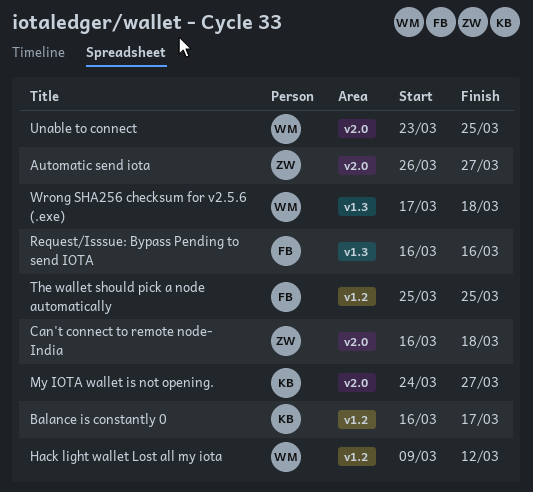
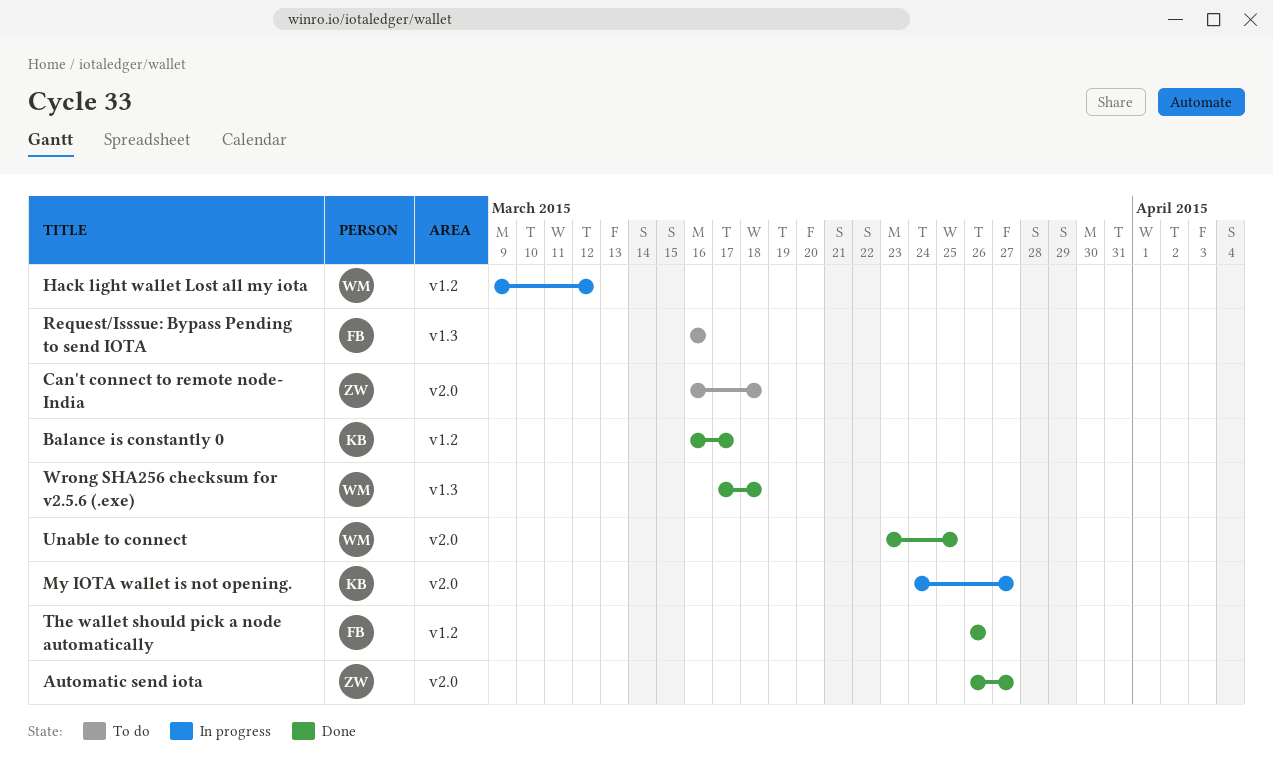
The wallet should pick a node automatically, start: Mar 25 -> Mar 26
The wallet should pick a node automatically, due: Mar 25 -> Mar 26

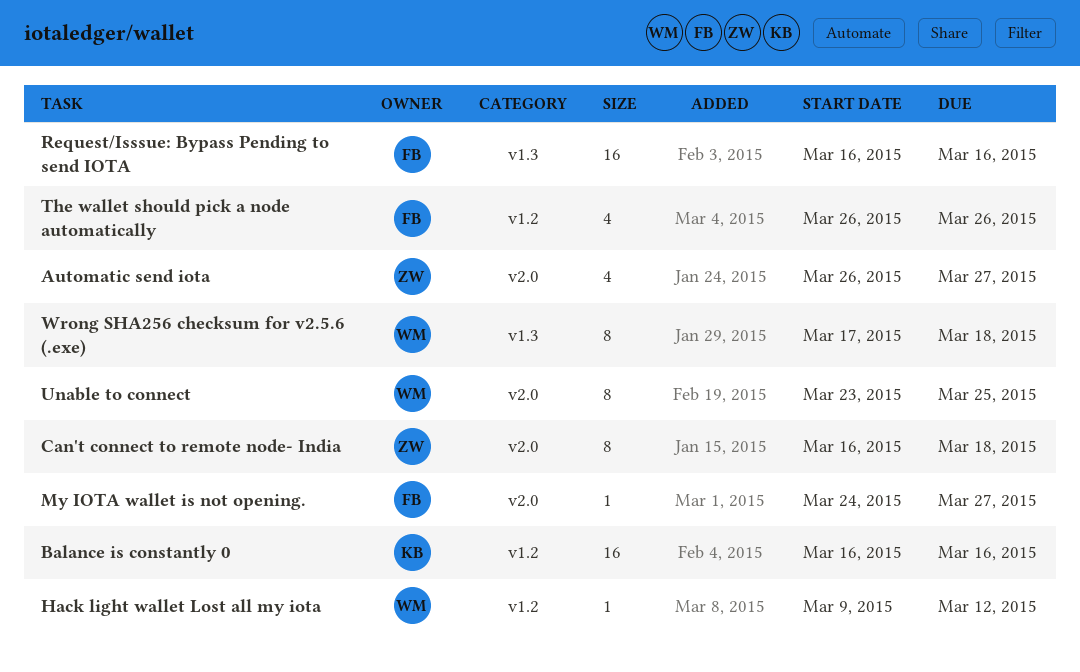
Balance is constantly 0, due: Mar 17 -> Mar 16
My IOTA wallet is not opening., owner: KB -> FB

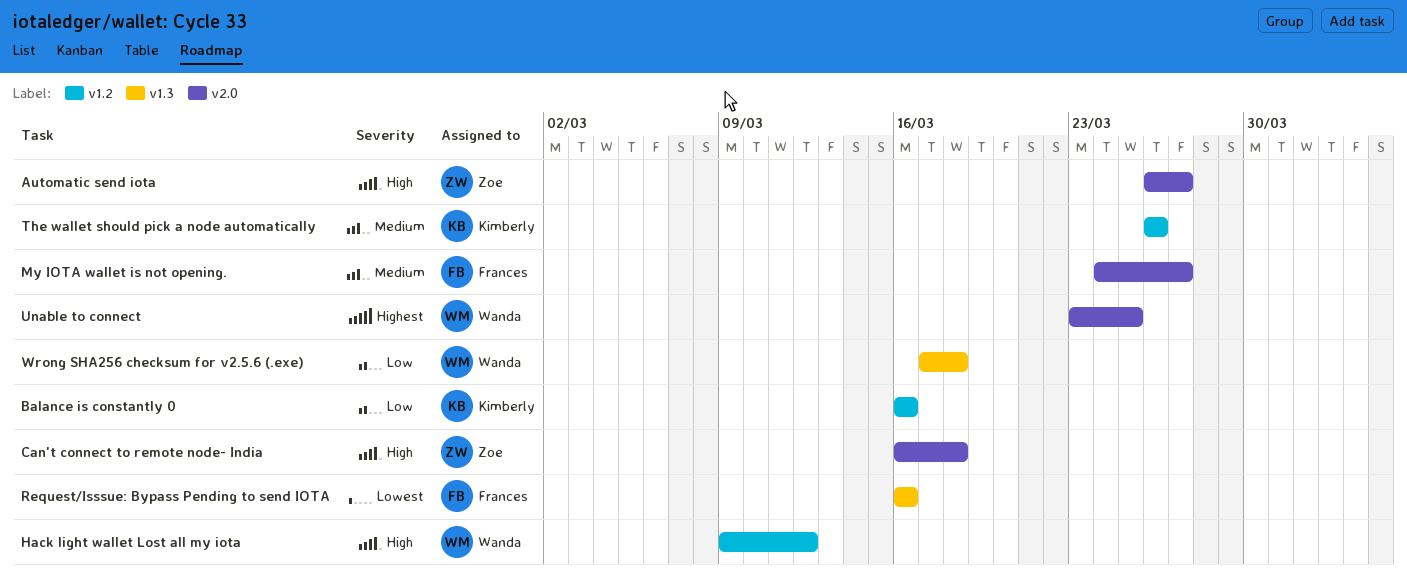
The wallet should pick a node automatically, owner: Frances -> Kimberly

